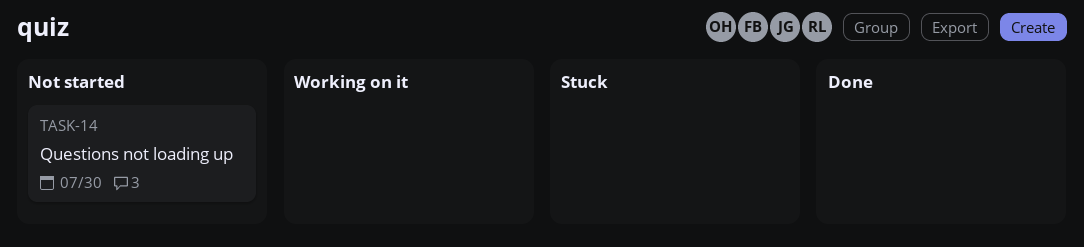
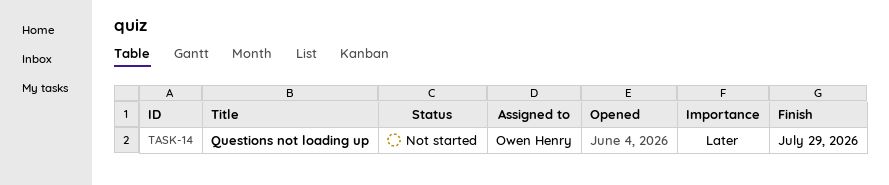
TASK-14, due: Jul 30 -> Jul 29

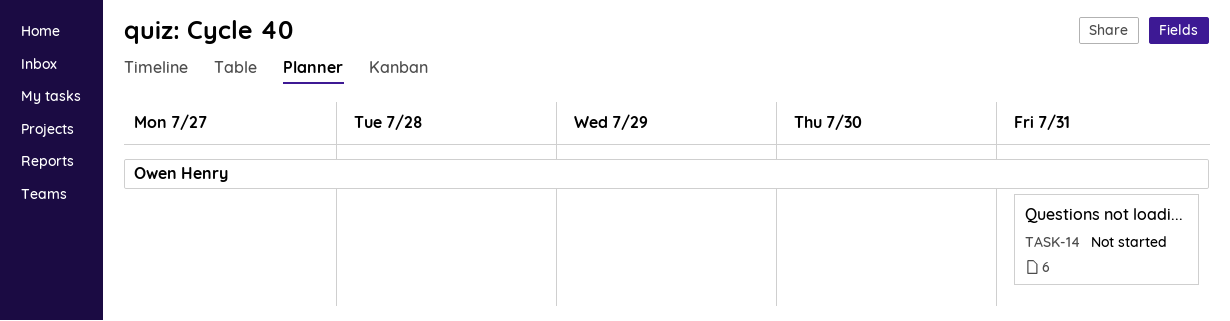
TASK-14, due: Jul 29 -> Jul 31

